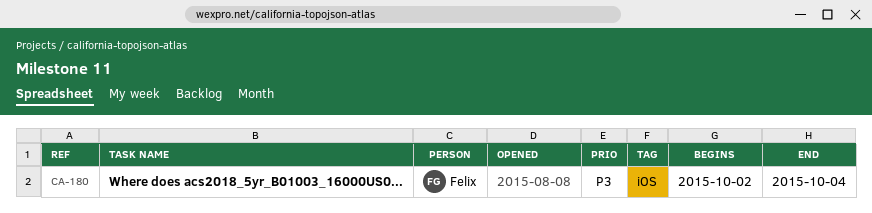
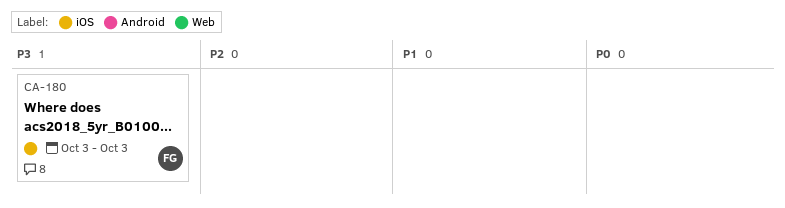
CA-180, start: Oct 2 -> Oct 3
CA-180, due: Oct 4 -> Oct 3

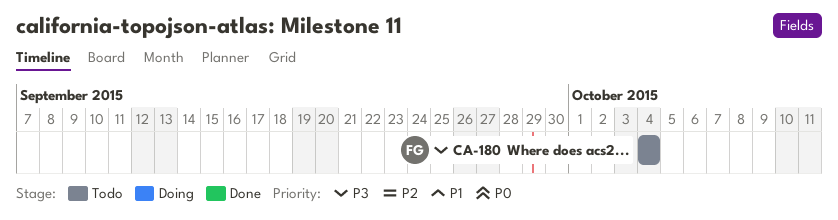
CA-180, start: Oct 3 -> Oct 4
CA-180, due: Oct 3 -> Oct 4

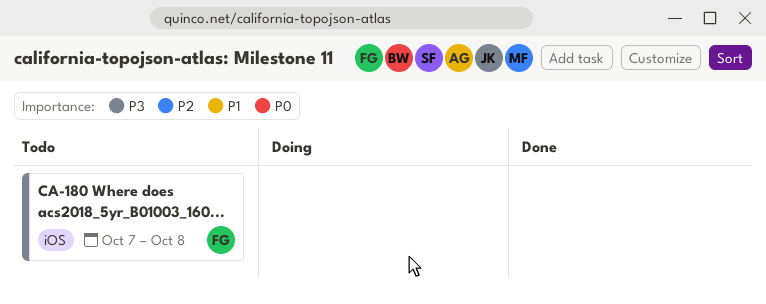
CA-180, start: Oct 4 -> Oct 7
CA-180, due: Oct 4 -> Oct 8

